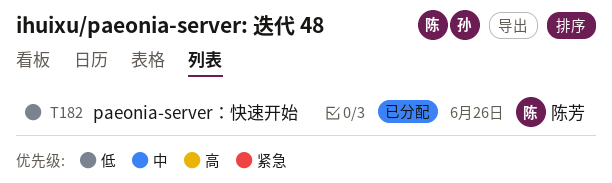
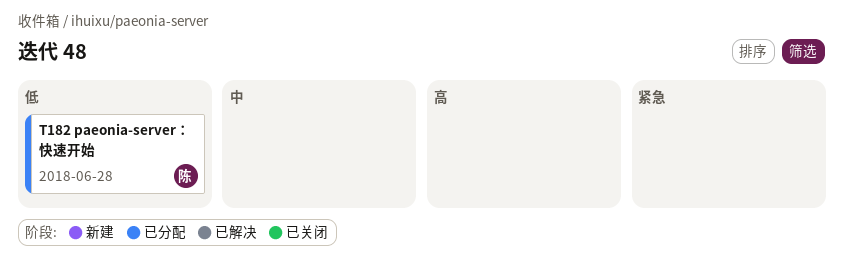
T182, due: Jun 26 -> Jun 28

